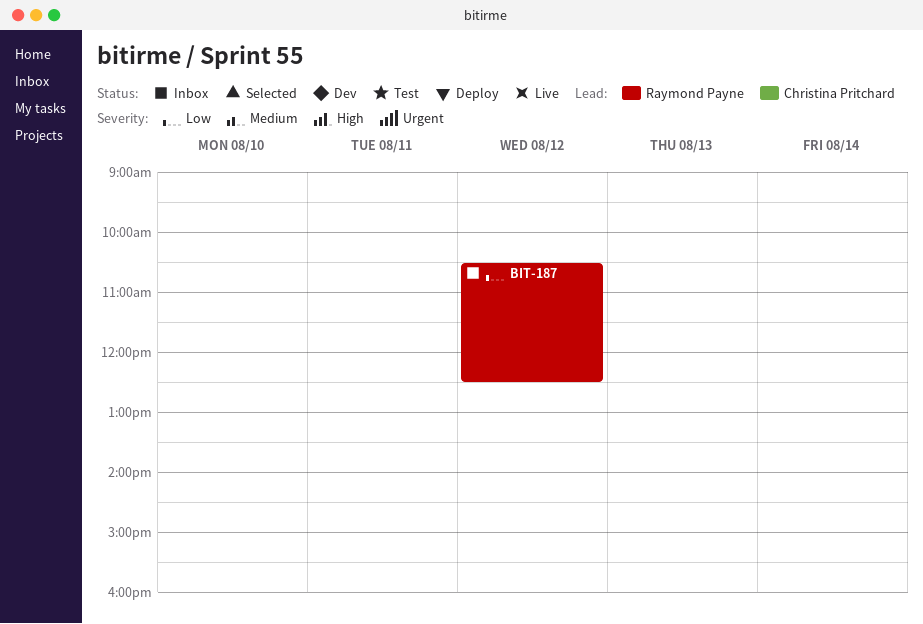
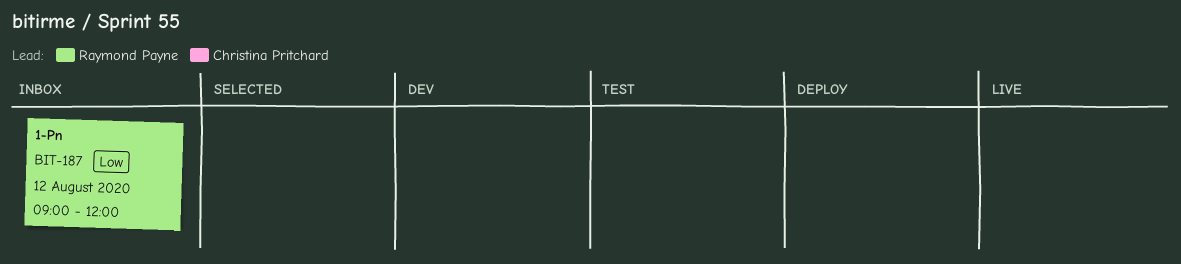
BIT-187, begins: 10:30 -> 09:00
BIT-187, ends: 12:30 -> 12:00

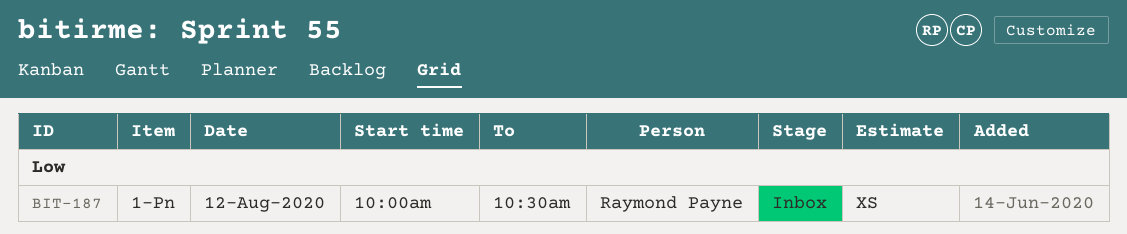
BIT-187, begins: 09:00 -> 10:00
BIT-187, ends: 12:00 -> 10:30

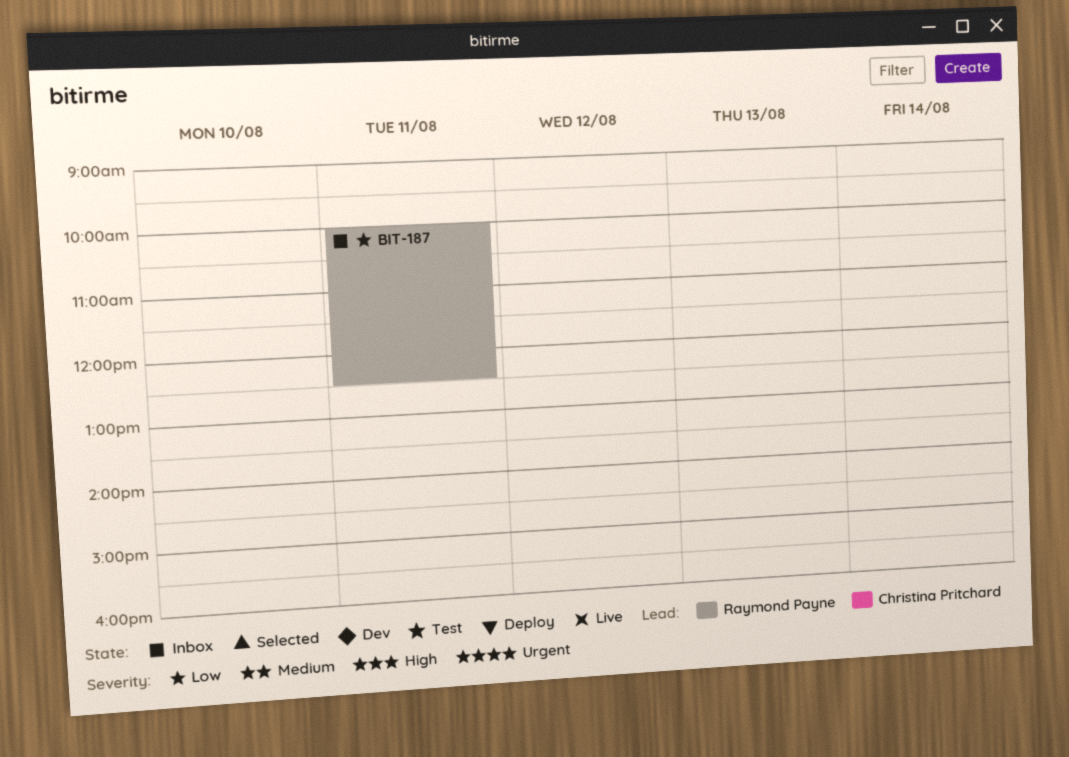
BIT-187, day: Aug 12 -> Aug 11
BIT-187, ends: 10:30 -> 12:30

